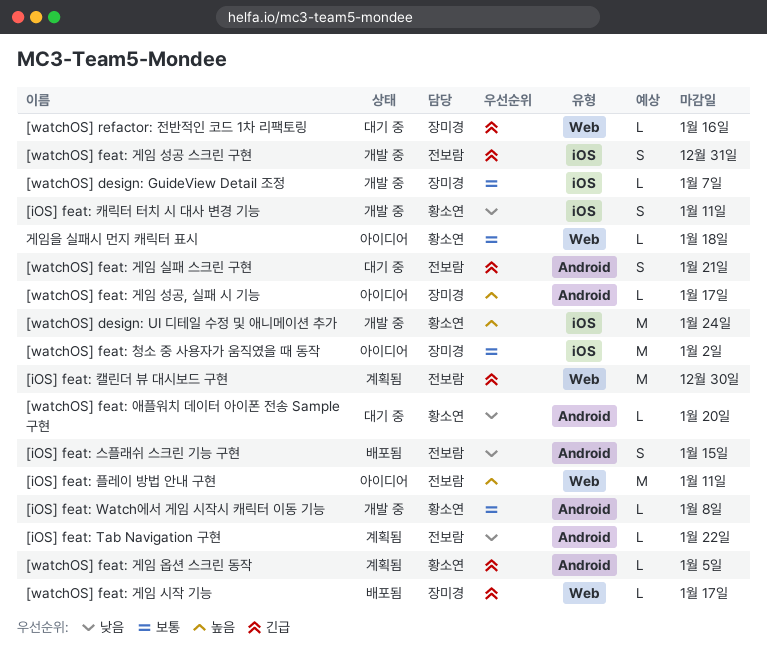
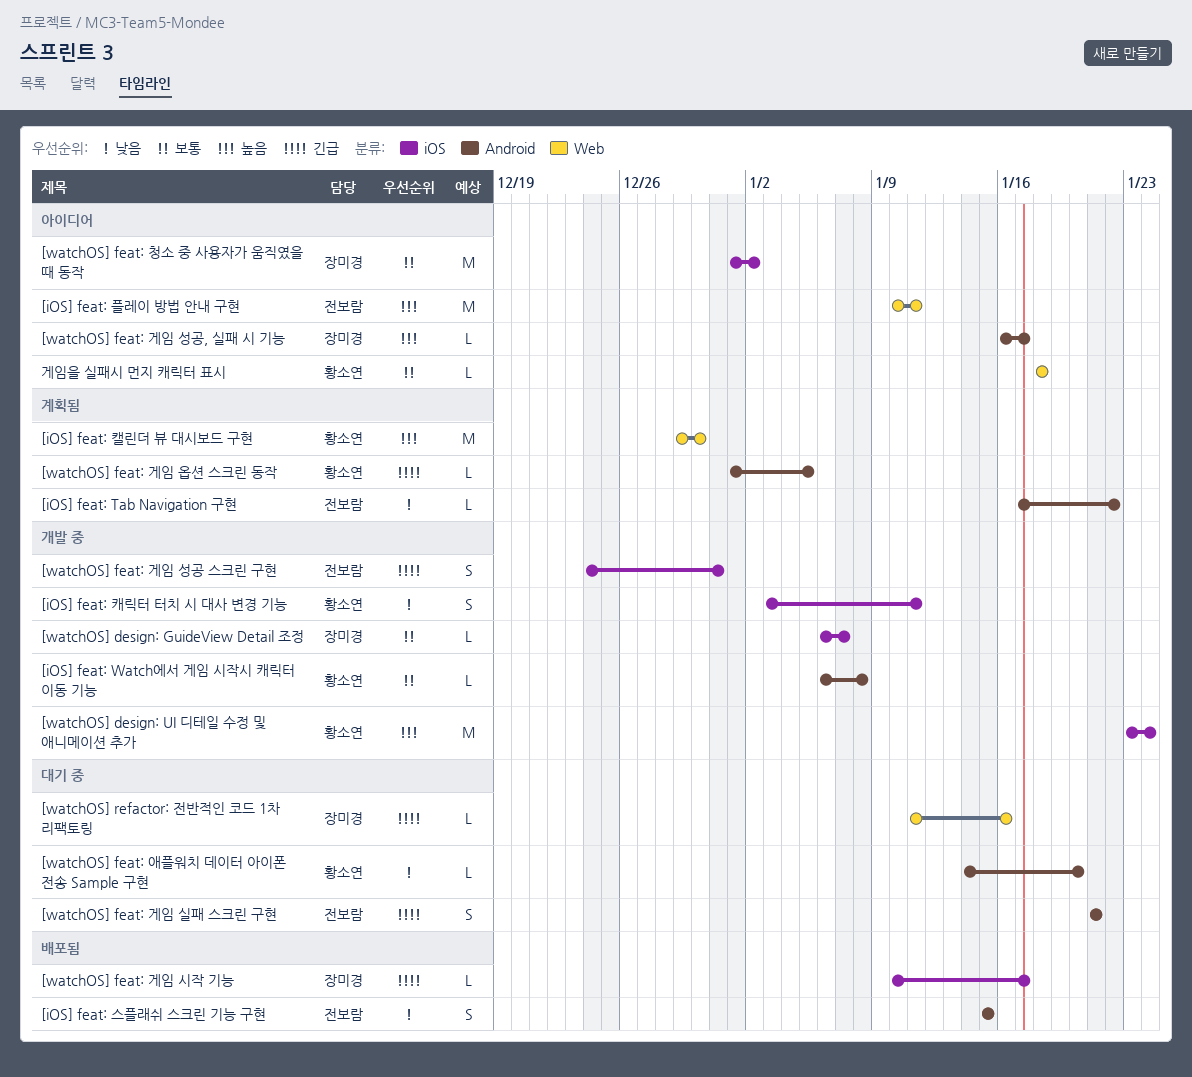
[iOS] feat: 캘린더 뷰 대시보드 구현, owner: 전보람 -> 황소연
[iOS] feat: 캘린더 뷰 대시보드 구현, priority: 긴급 -> 높음
[watchOS] feat: 게임 시작 기능, label: Web -> iOS

